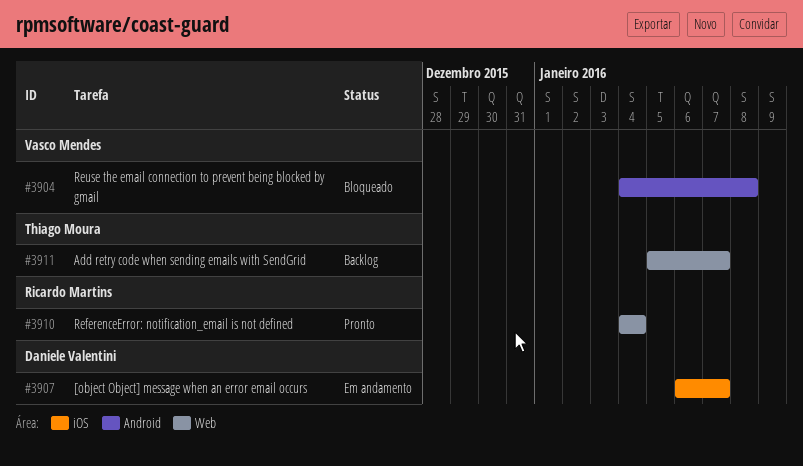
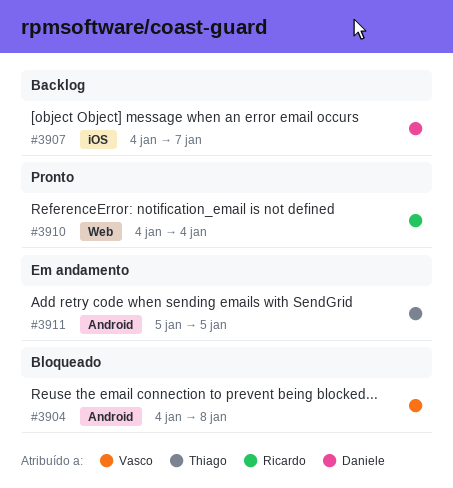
#3907, status: Em andamento -> Backlog
#3907, start: Jan 6 -> Jan 4
#3911, status: Backlog -> Em andamento
#3911, label: Web -> Android
#3911, due: Jan 7 -> Jan 5

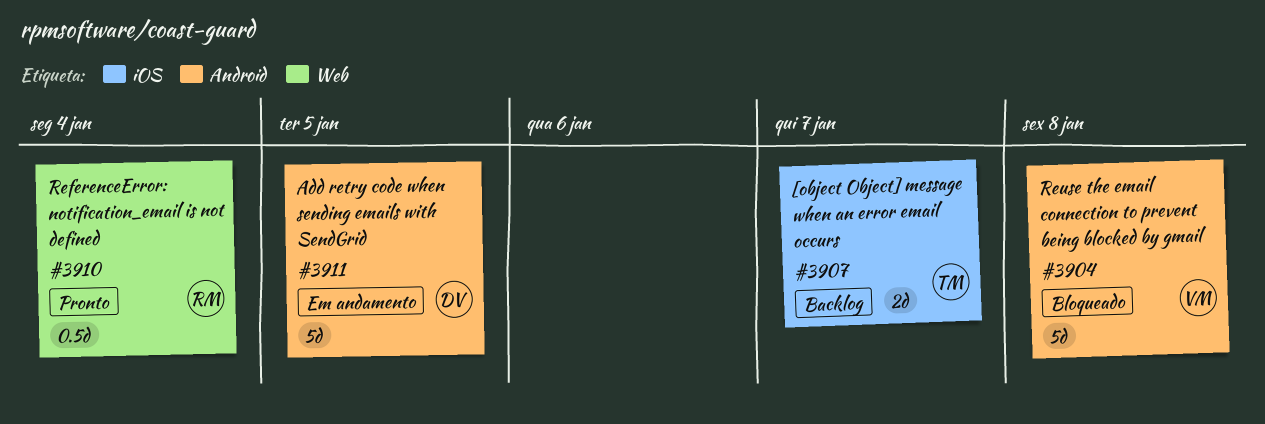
#3907, owner: Daniele -> Thiago
#3911, owner: Thiago -> Daniele

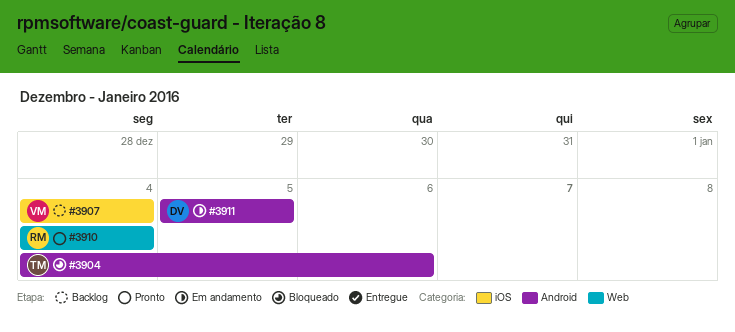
#3904, owner: VM -> TM
#3904, due: Jan 8 -> Jan 6
#3907, owner: TM -> VM
#3907, due: Jan 7 -> Jan 4

